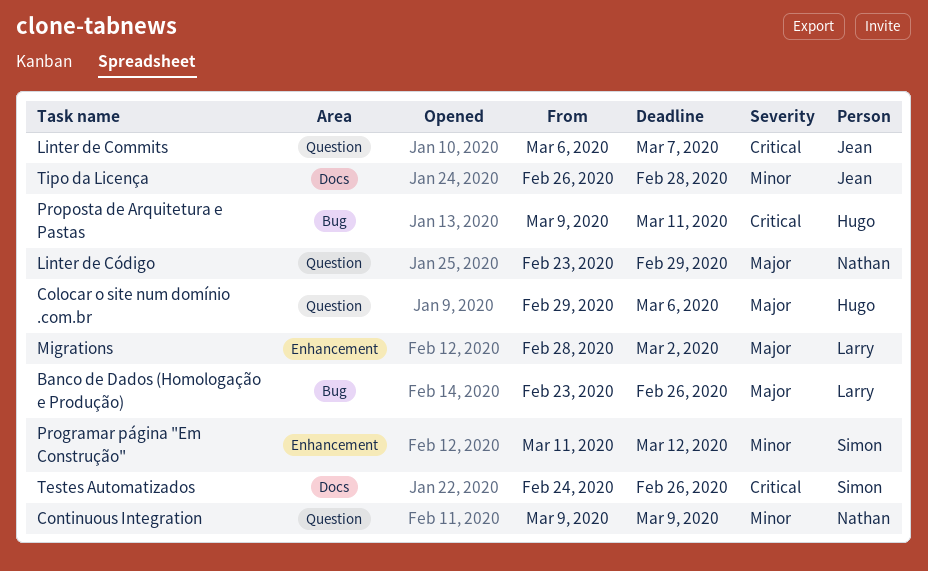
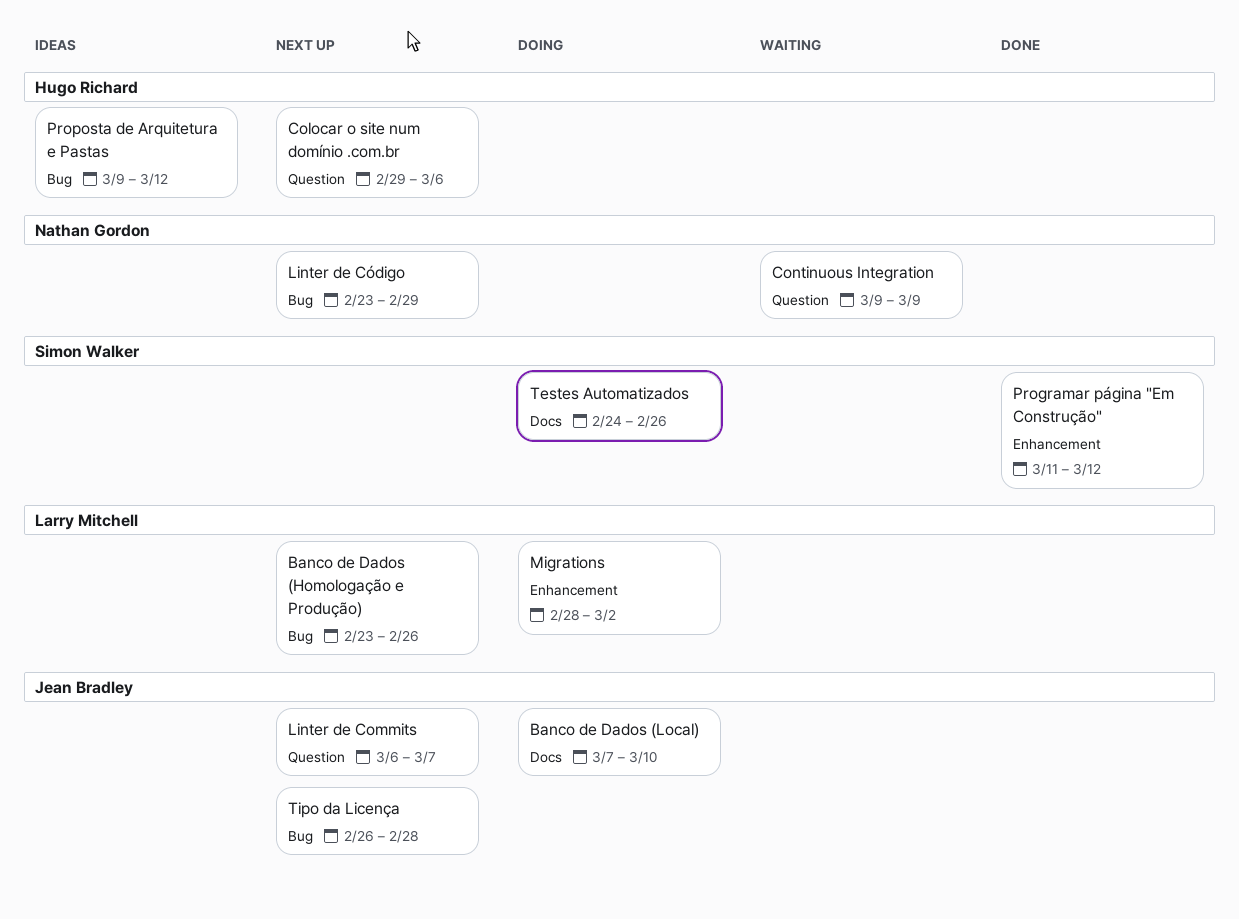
Banco de Dados (Local): none -> present
Linter de Código, label: Question -> Bug
Proposta de Arquitetura e Pastas, due: Mar 11 -> Mar 12
Tipo da Licença, label: Docs -> Bug

